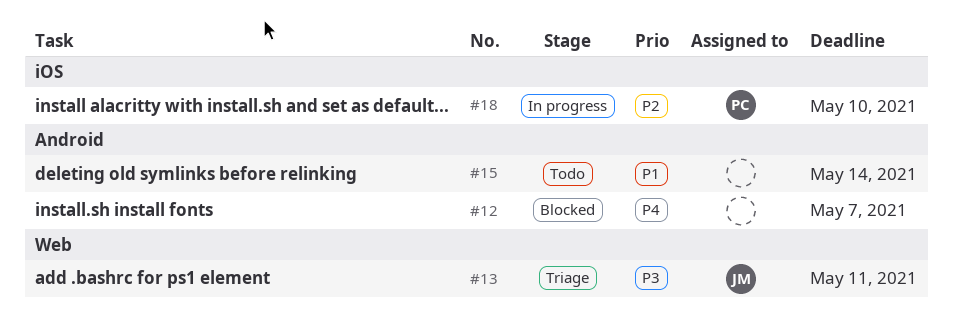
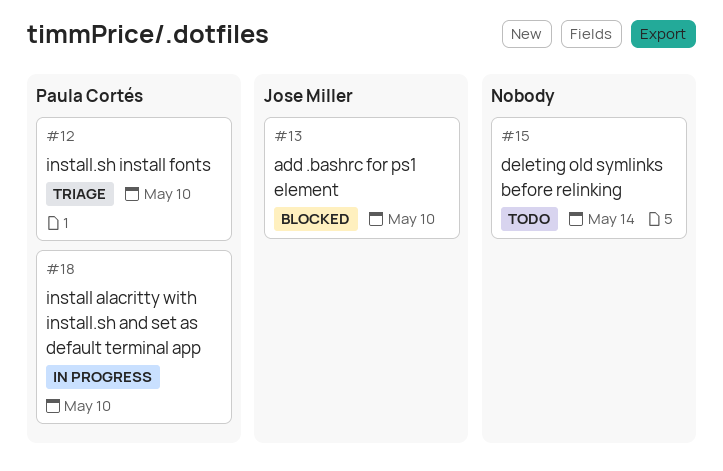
#12, status: Blocked -> Triage
#12, owner: none -> Paula Cortés
#12, due: May 7 -> May 10
#13, status: Triage -> Blocked
#13, due: May 11 -> May 10

